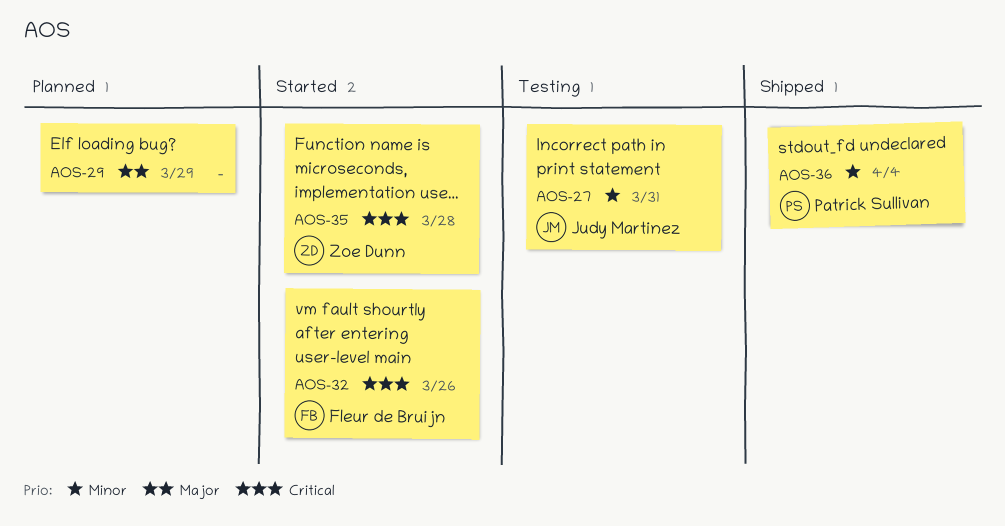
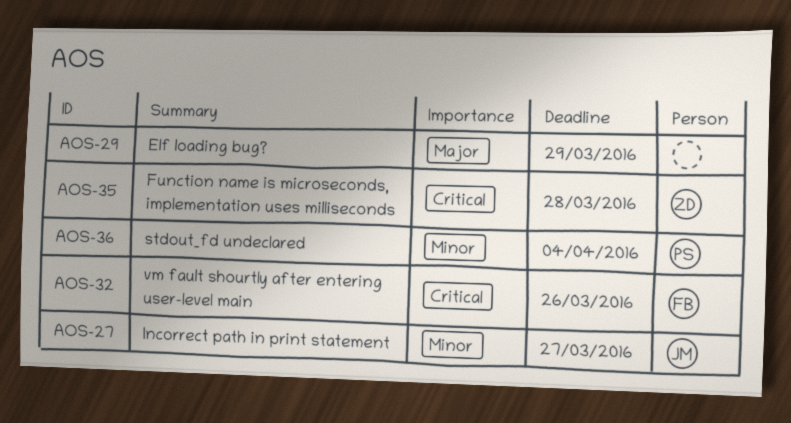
AOS-27, due: Mar 31 -> Mar 27

